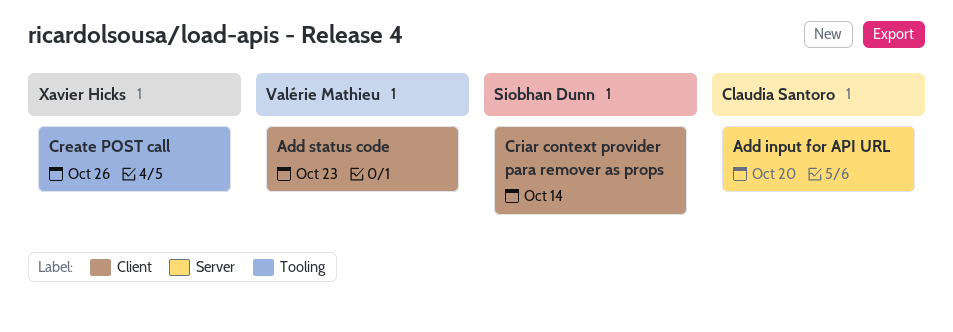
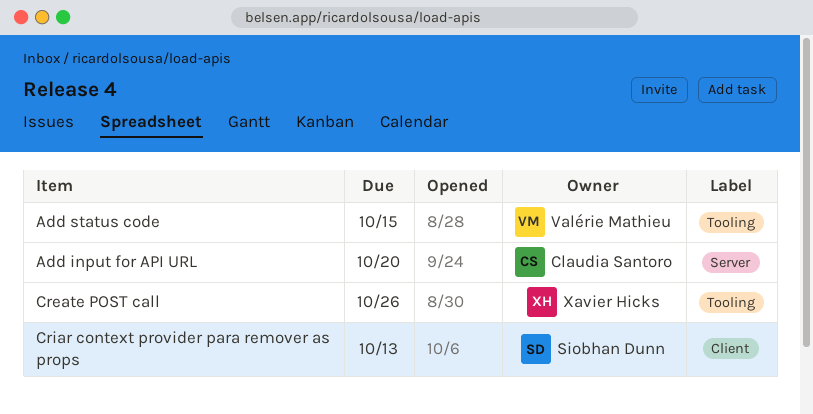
Add status code, label: Client -> Tooling
Add status code, due: Oct 23 -> Oct 15
Criar context provider para remover as props, due: Oct 14 -> Oct 13

